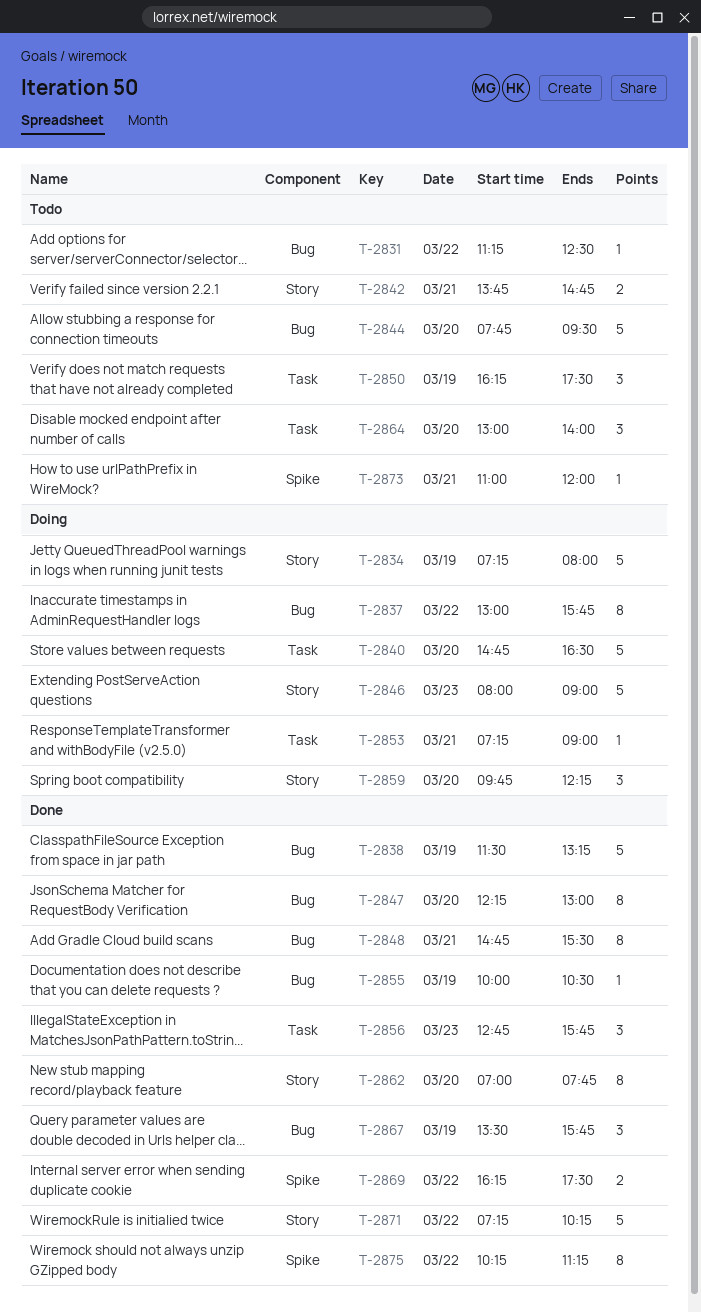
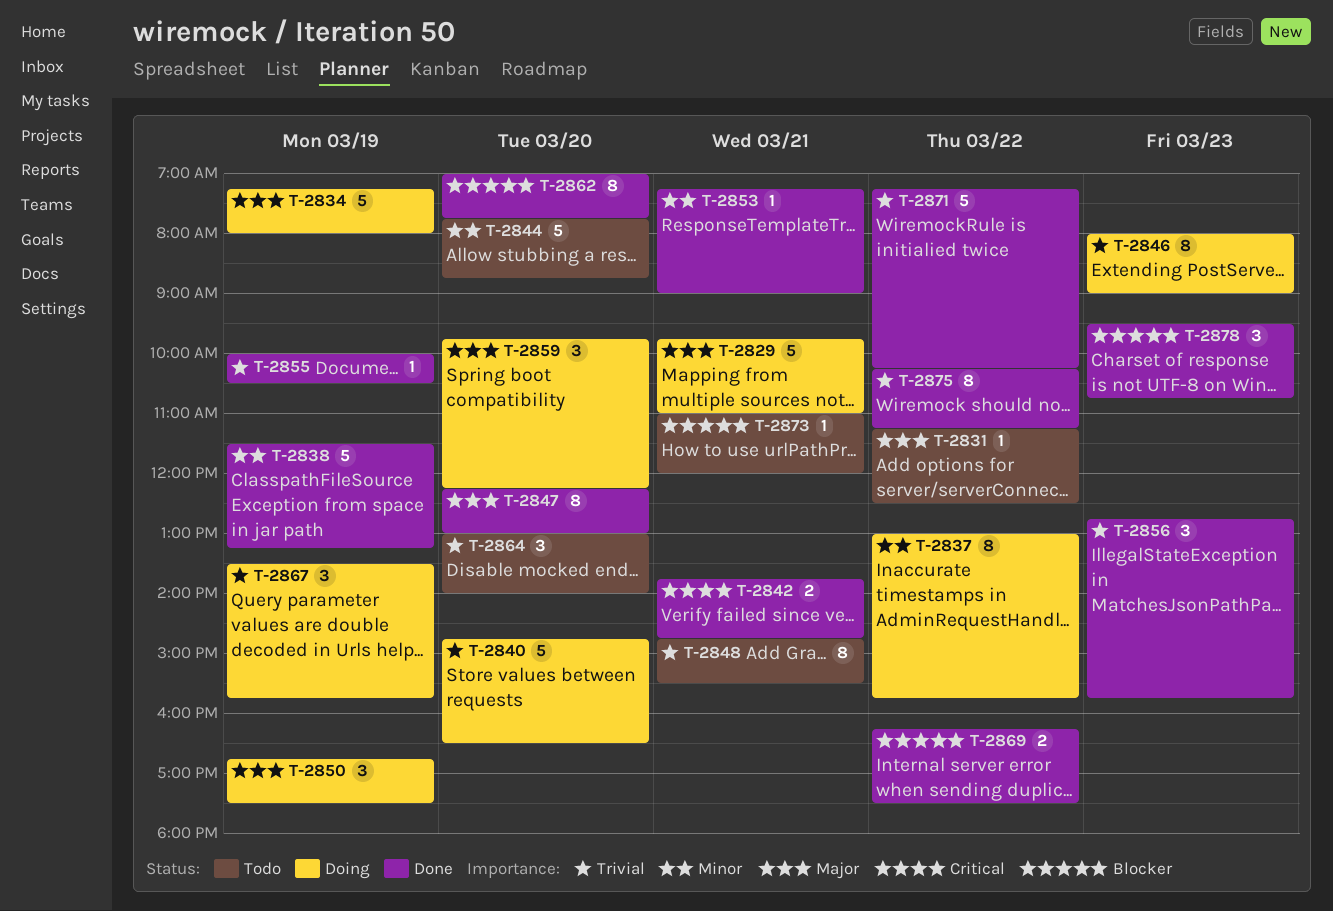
T-2829: none -> present
T-2842, status: Todo -> Done
T-2844, ends: 09:30 -> 08:45
T-2846, estimate: 5 -> 8
T-2848, status: Done -> Todo
T-2850, status: Todo -> Doing
T-2850, begins: 16:15 -> 16:45
T-2853, status: Doing -> Done
T-2867, status: Done -> Doing
T-2878: none -> present

